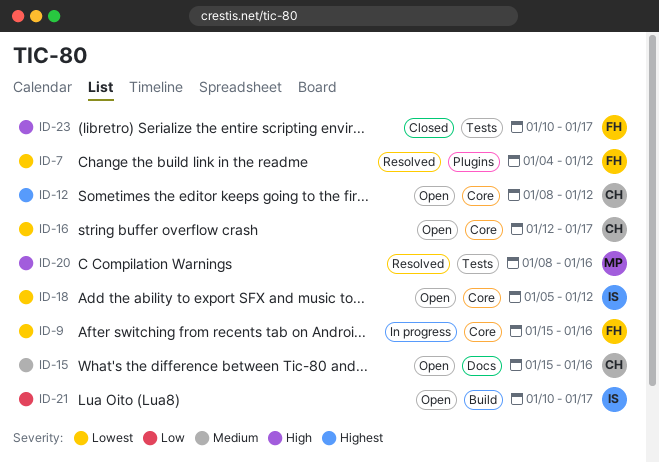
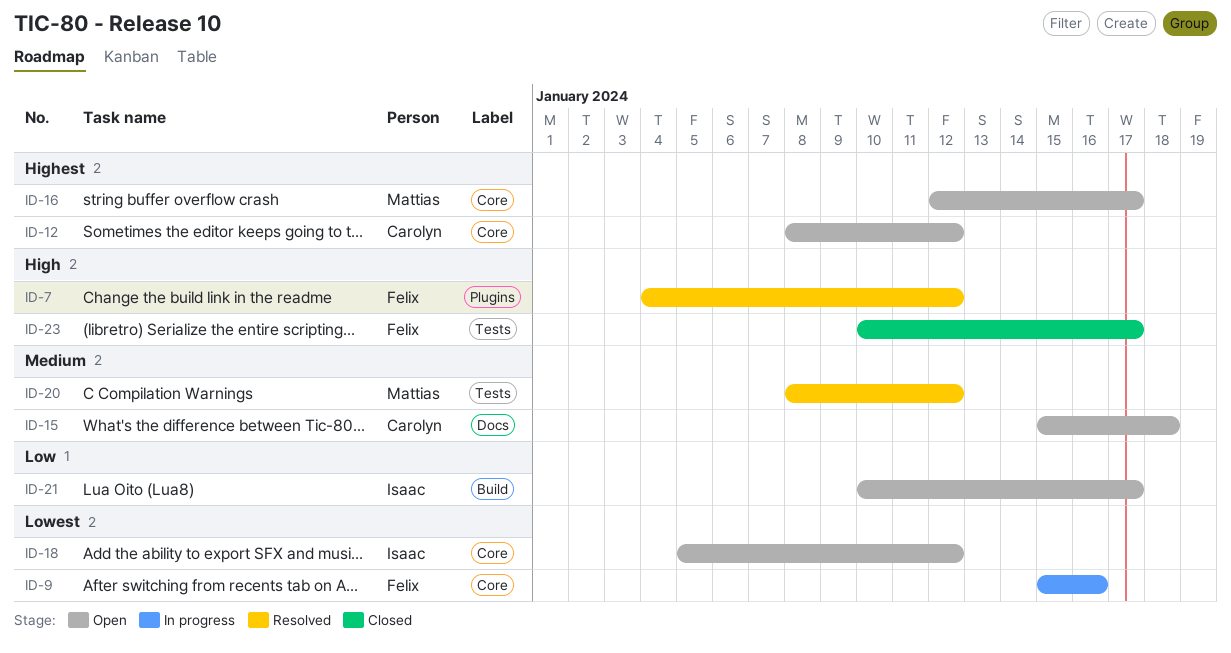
ID-7, priority: Lowest -> High
ID-15, due: Jan 16 -> Jan 18
ID-16, owner: Carolyn -> Mattias
ID-16, priority: Lowest -> Highest
ID-20, priority: High -> Medium
ID-20, due: Jan 16 -> Jan 12

